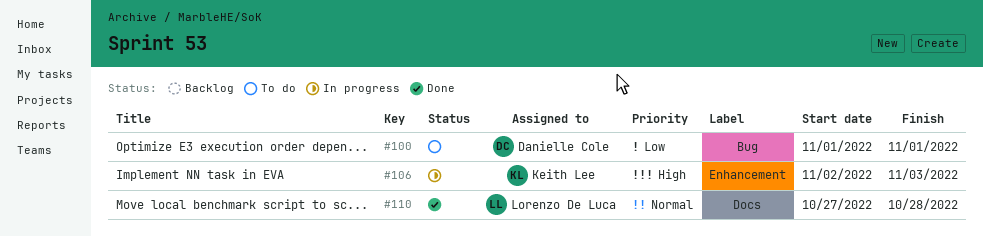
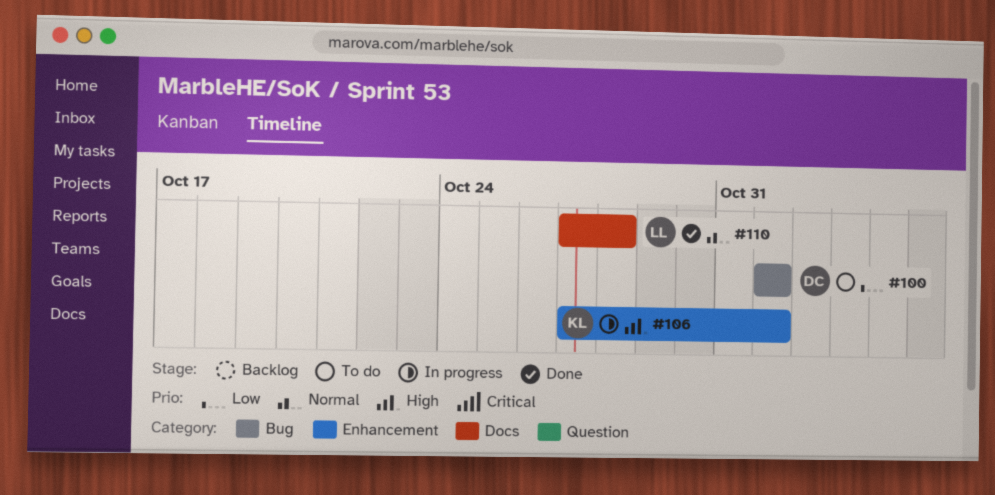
#106, start: Nov 2 -> Oct 27
#106, due: Nov 3 -> Nov 1

